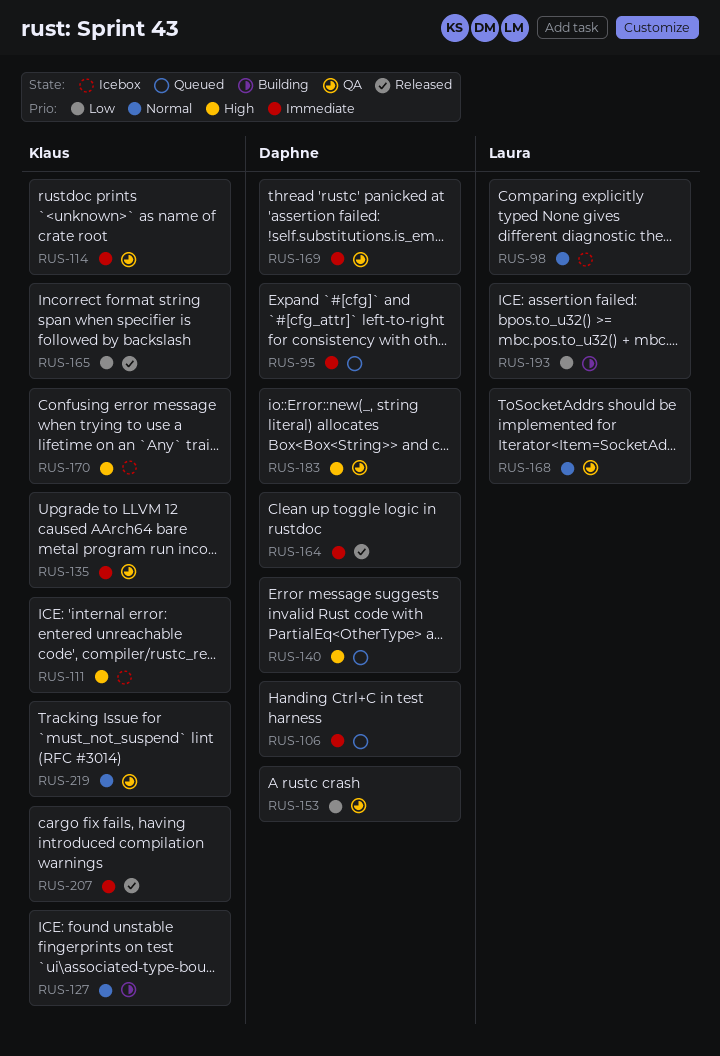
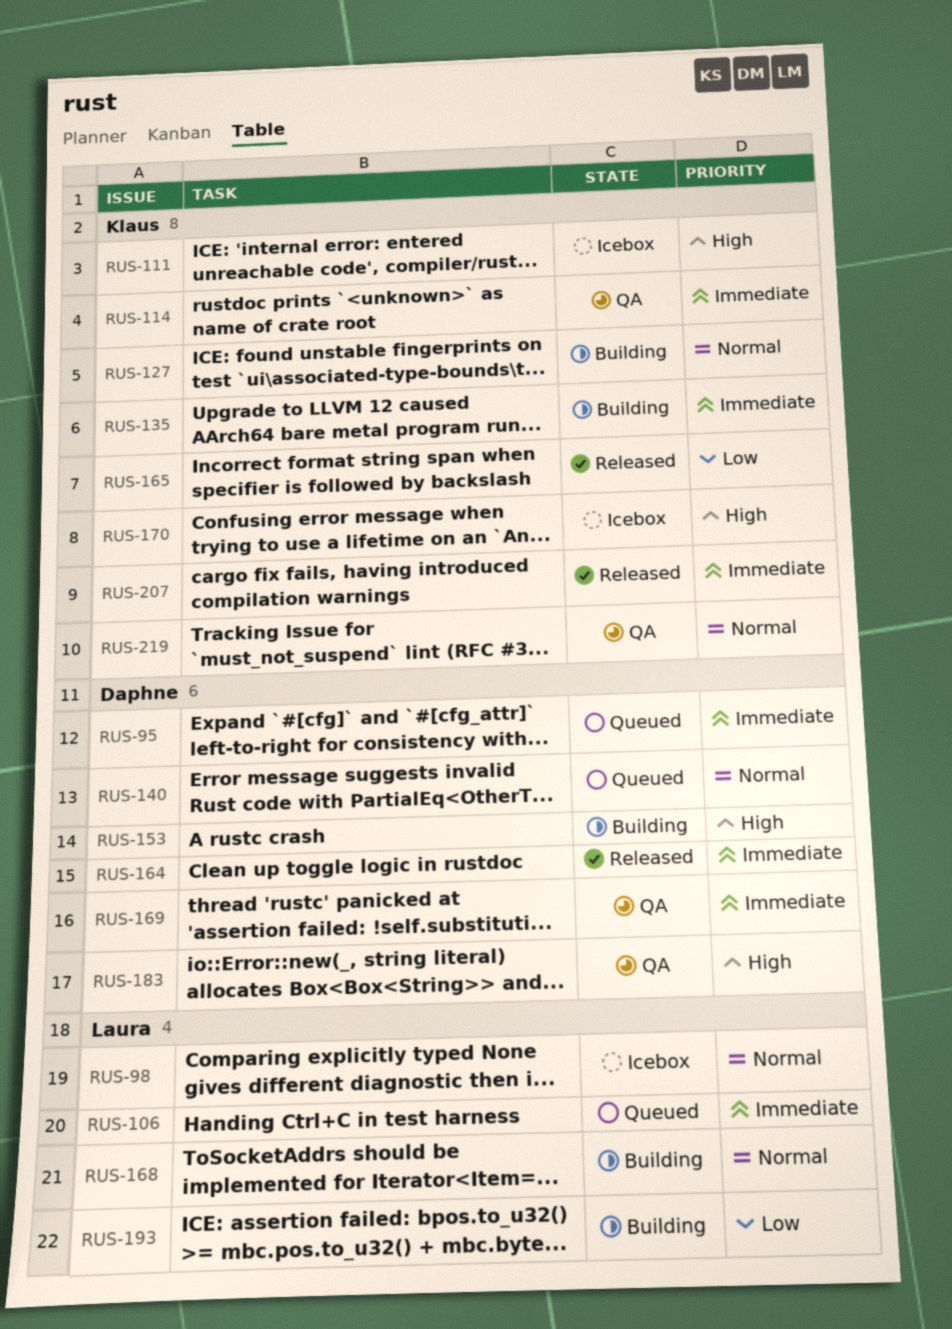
RUS-106, owner: Daphne -> Laura
RUS-135, status: QA -> Building
RUS-140, priority: High -> Normal
RUS-153, status: QA -> Building
RUS-153, priority: Low -> High
RUS-168, status: QA -> Building

